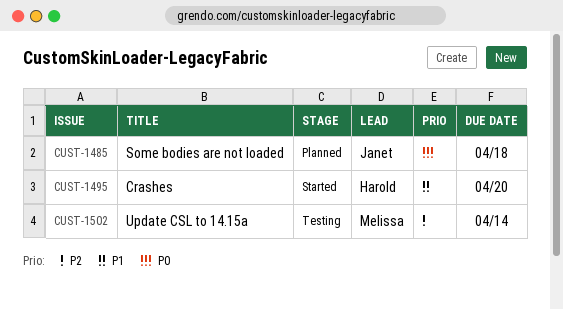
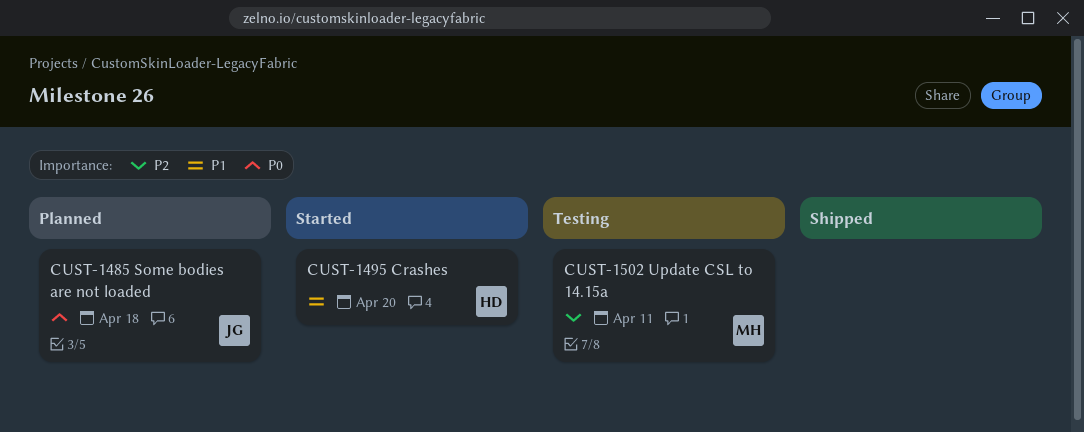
CUST-1502, due: Apr 14 -> Apr 11

